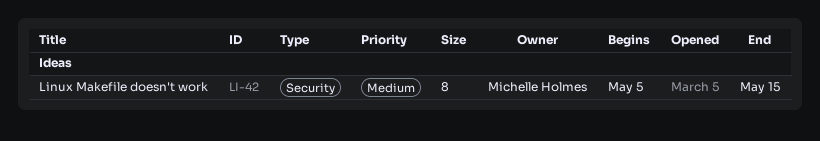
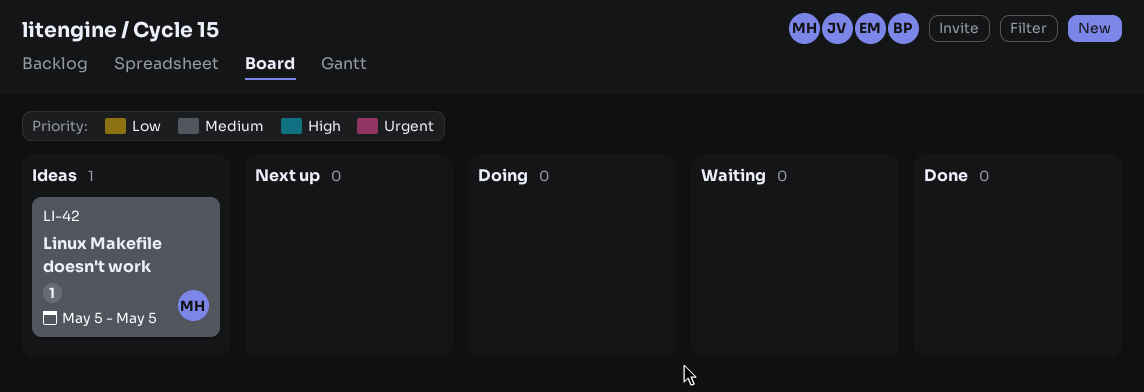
LI-42, estimate: 8 -> 1
LI-42, due: May 15 -> May 5

